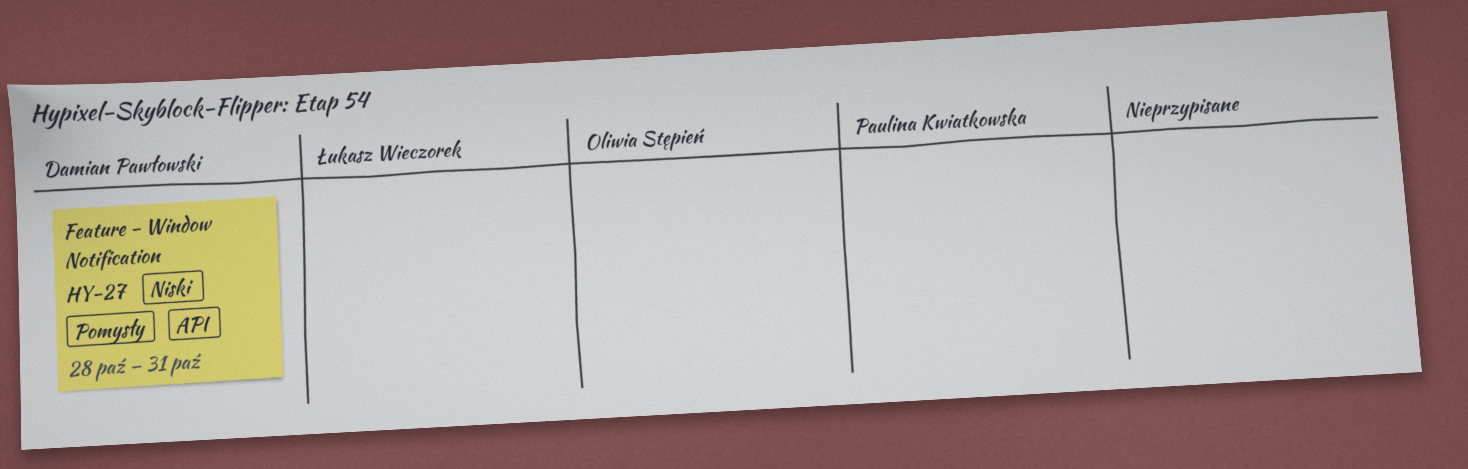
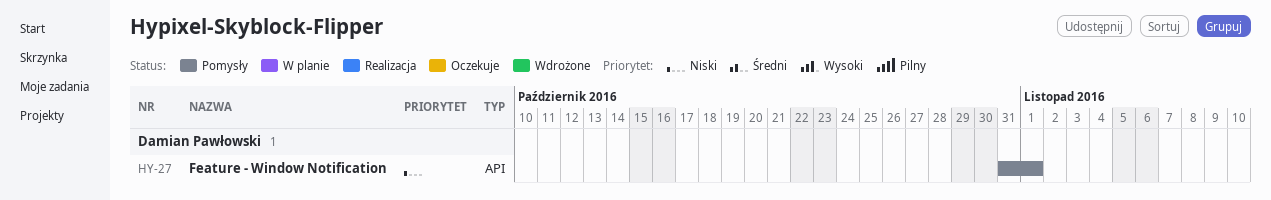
HY-27, start: Oct 28 -> Oct 31
HY-27, due: Oct 31 -> Nov 1

